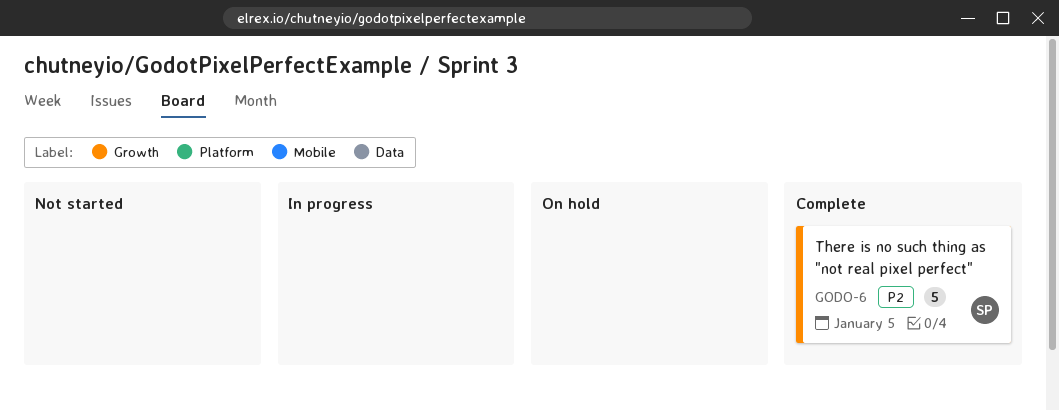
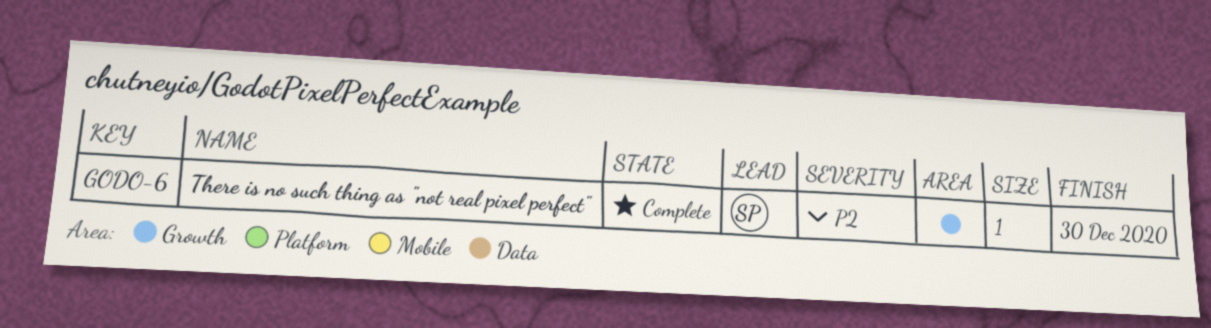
GODO-6, estimate: 5 -> 1
GODO-6, due: Jan 5 -> Dec 30

